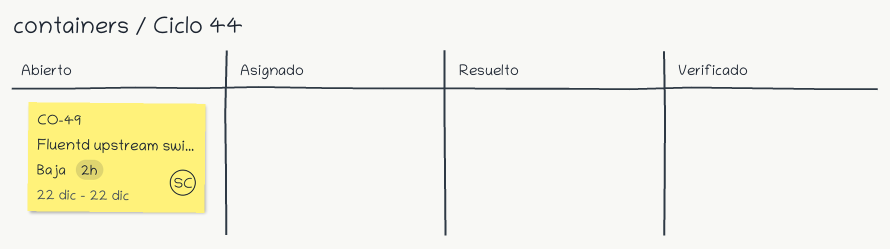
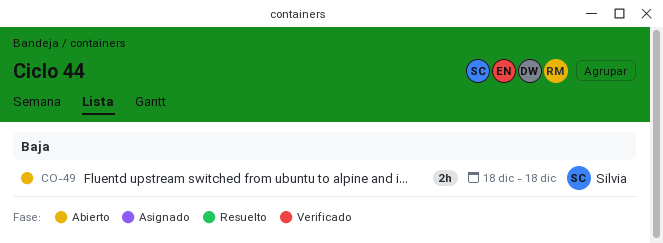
CO-49, start: Dec 22 -> Dec 18
CO-49, due: Dec 22 -> Dec 18

